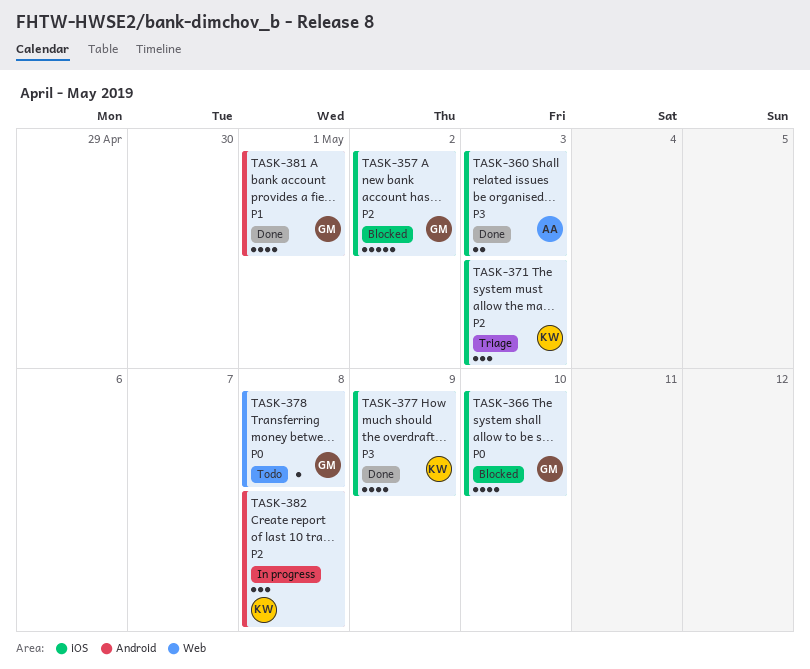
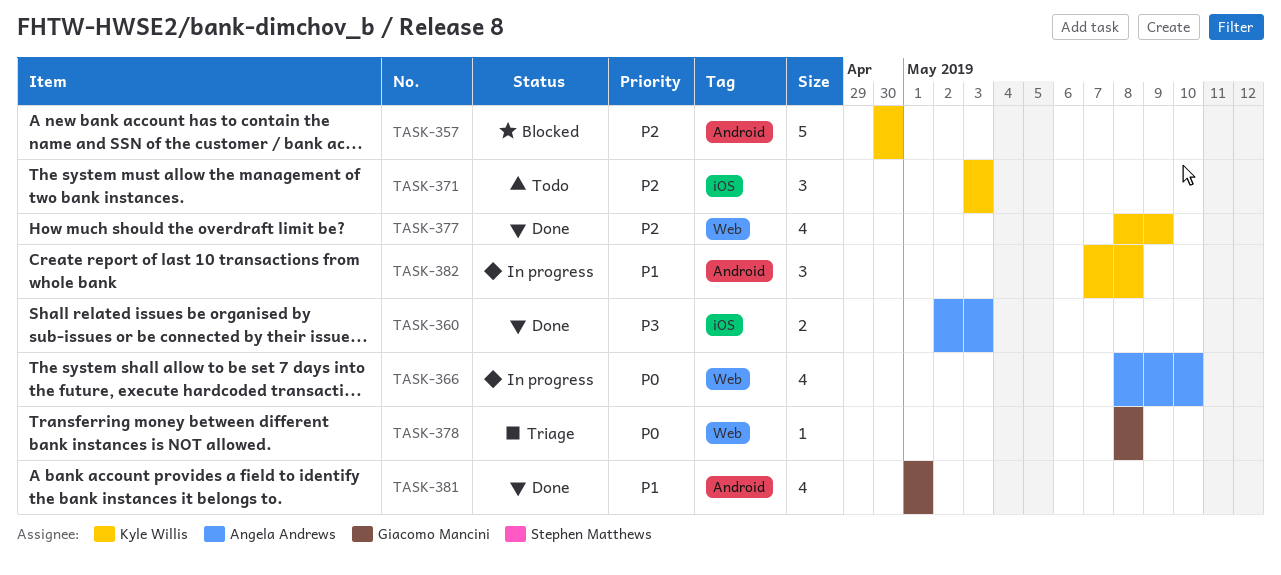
TASK-357, owner: Giacomo Mancini -> Kyle Willis
TASK-357, label: iOS -> Android
TASK-357, due: May 2 -> Apr 30
TASK-366, status: Blocked -> In progress
TASK-366, owner: Giacomo Mancini -> Angela Andrews
TASK-366, label: iOS -> Web
TASK-371, status: Triage -> Todo
TASK-377, priority: P3 -> P2
TASK-377, label: iOS -> Web
TASK-378, status: Todo -> Triage
TASK-382, priority: P2 -> P1

